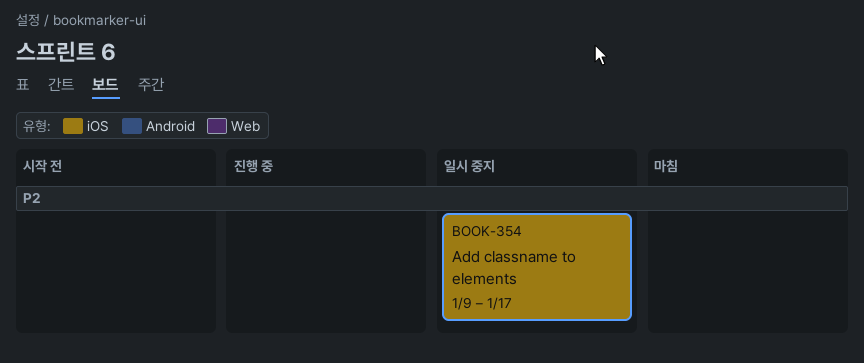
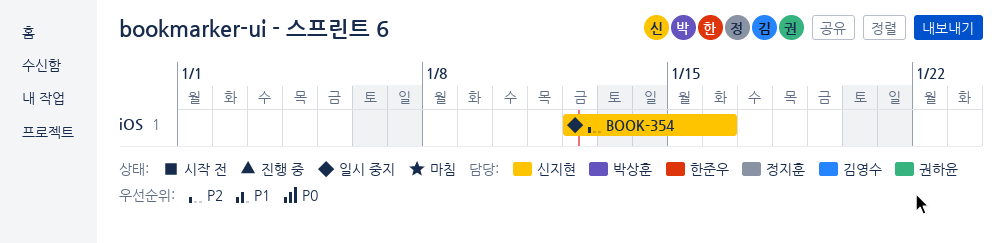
BOOK-354, start: Jan 9 -> Jan 12
BOOK-354, due: Jan 17 -> Jan 16

